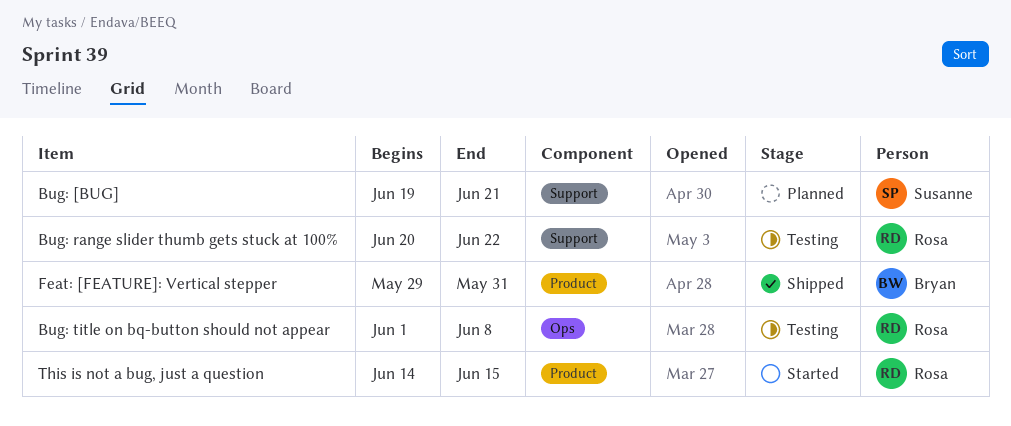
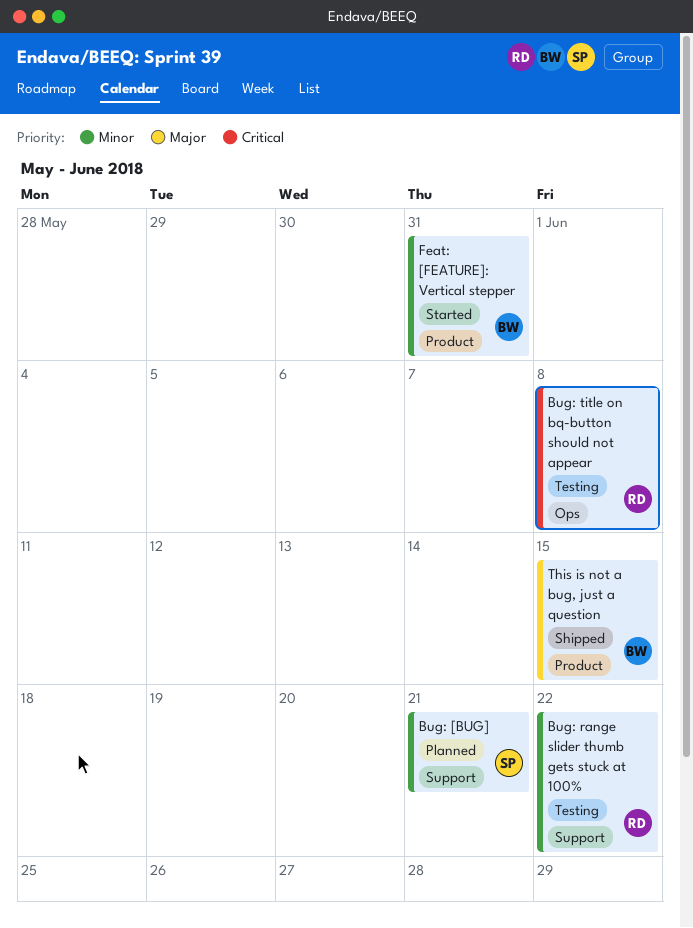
Feat: [FEATURE]: Vertical stepper, status: Shipped -> Started
This is not a bug, just a question, status: Started -> Shipped
This is not a bug, just a question, owner: Rosa -> Bryan

